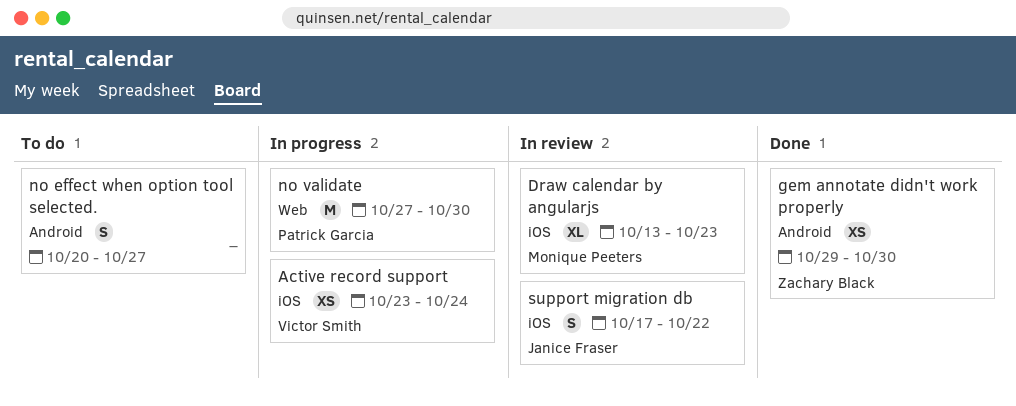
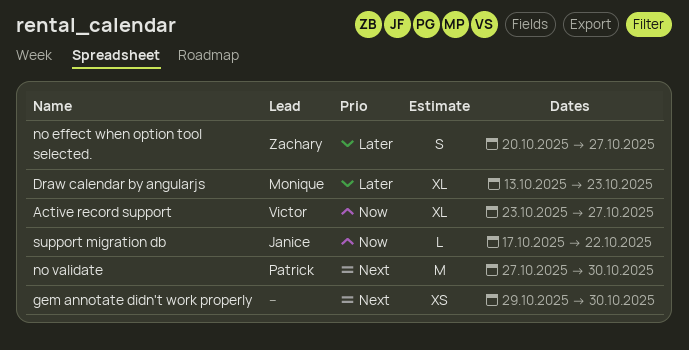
Active record support, estimate: XS -> XL
Active record support, due: Oct 24 -> Oct 27
gem annotate didn't work properly, owner: Zachary Black -> none
no effect when option tool selected., owner: none -> Zachary Black
support migration db, estimate: S -> L

